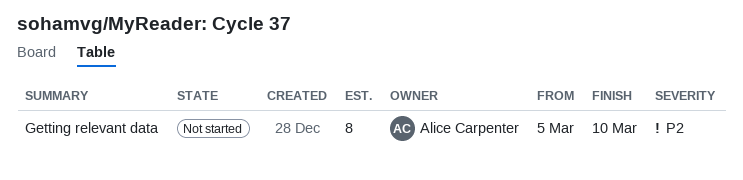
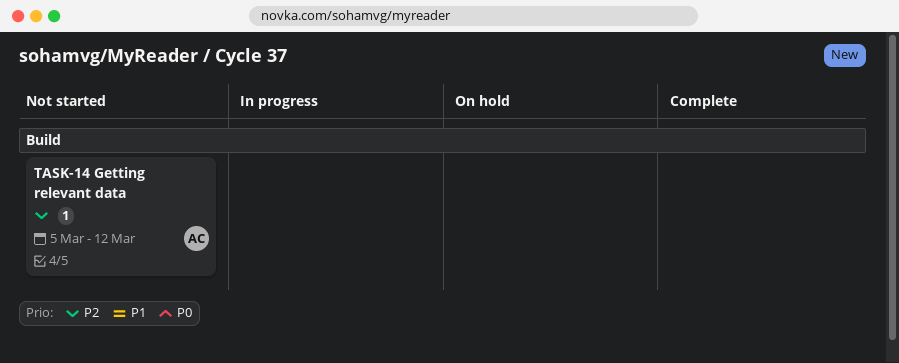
Getting relevant data, estimate: 8 -> 1
Getting relevant data, due: Mar 10 -> Mar 12

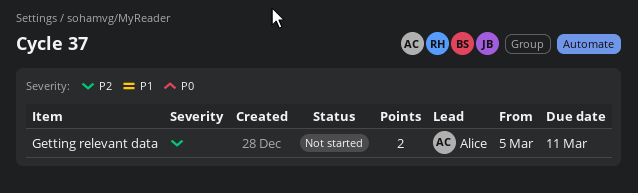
Getting relevant data, estimate: 1 -> 2
Getting relevant data, due: Mar 12 -> Mar 11

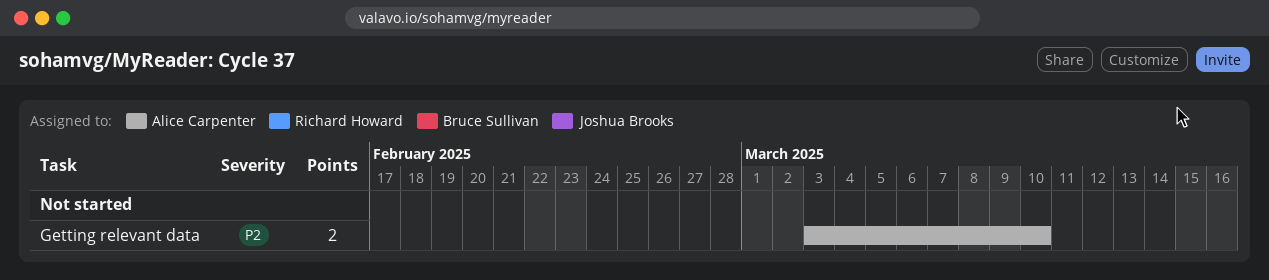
Getting relevant data, start: Mar 5 -> Mar 3
Getting relevant data, due: Mar 11 -> Mar 10

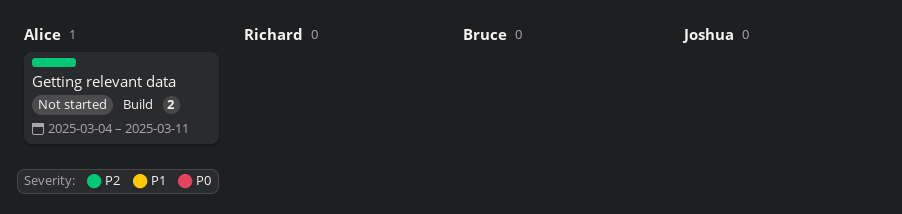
Getting relevant data, start: Mar 3 -> Mar 4
Getting relevant data, due: Mar 10 -> Mar 11

